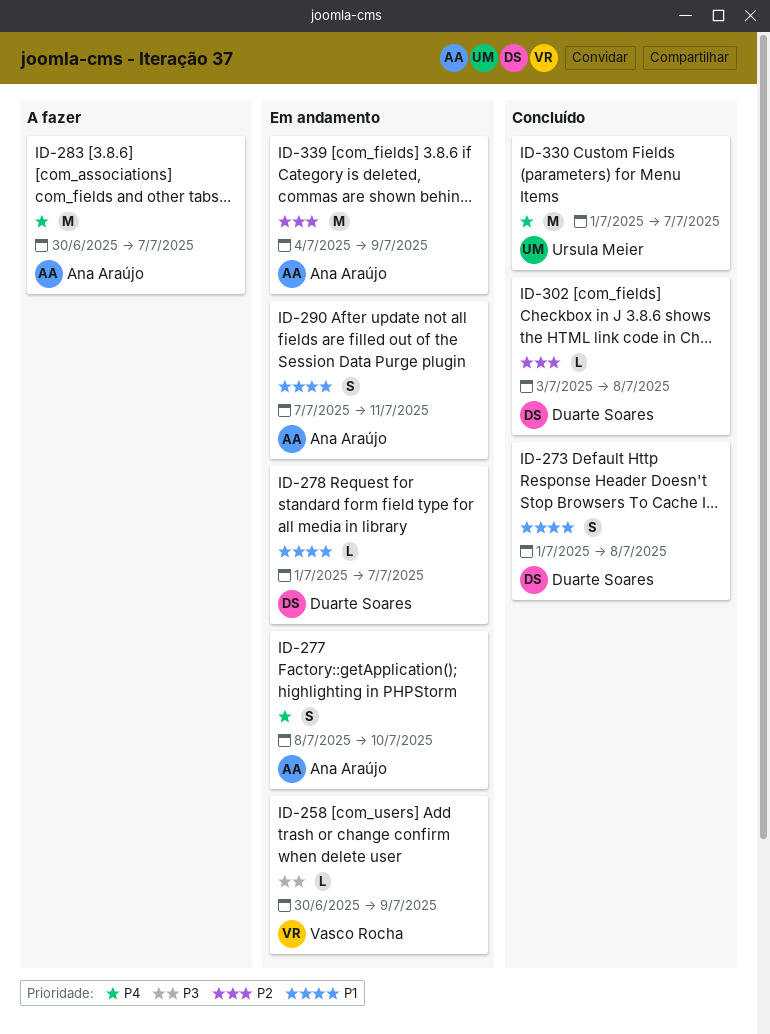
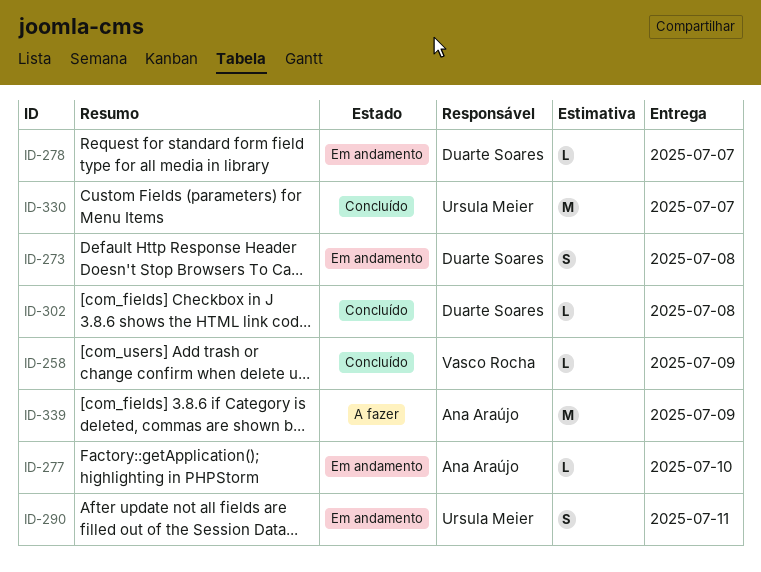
ID-258, status: Em andamento -> Concluído
ID-273, status: Concluído -> Em andamento
ID-277, estimate: S -> L
ID-283: present -> none
ID-290, owner: Ana Araújo -> Ursula Meier
ID-339, status: Em andamento -> A fazer

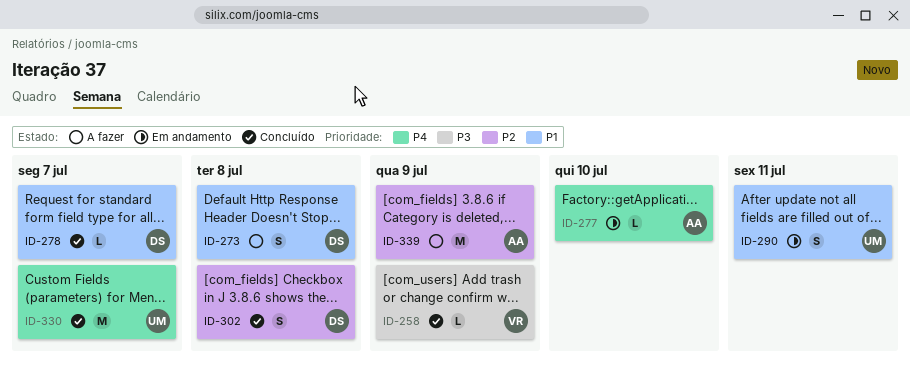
ID-273, status: Em andamento -> A fazer
ID-278, status: Em andamento -> Concluído
ID-302, estimate: L -> S

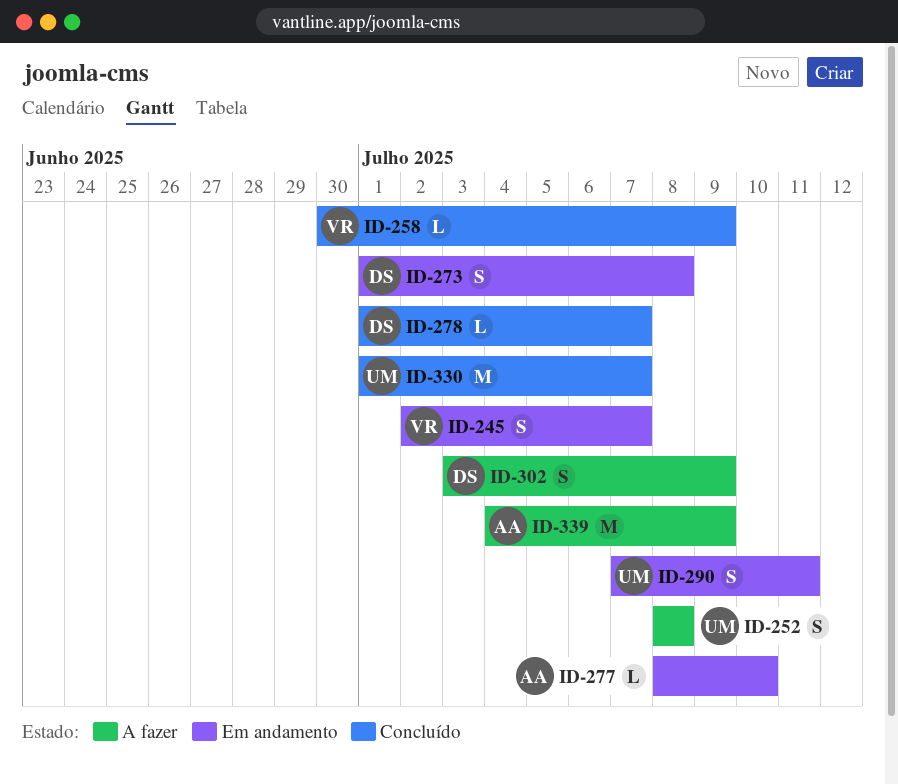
ID-245: none -> present
ID-252: none -> present
ID-273, status: A fazer -> Em andamento
ID-302, status: Concluído -> A fazer
ID-302, due: Jul 8 -> Jul 9

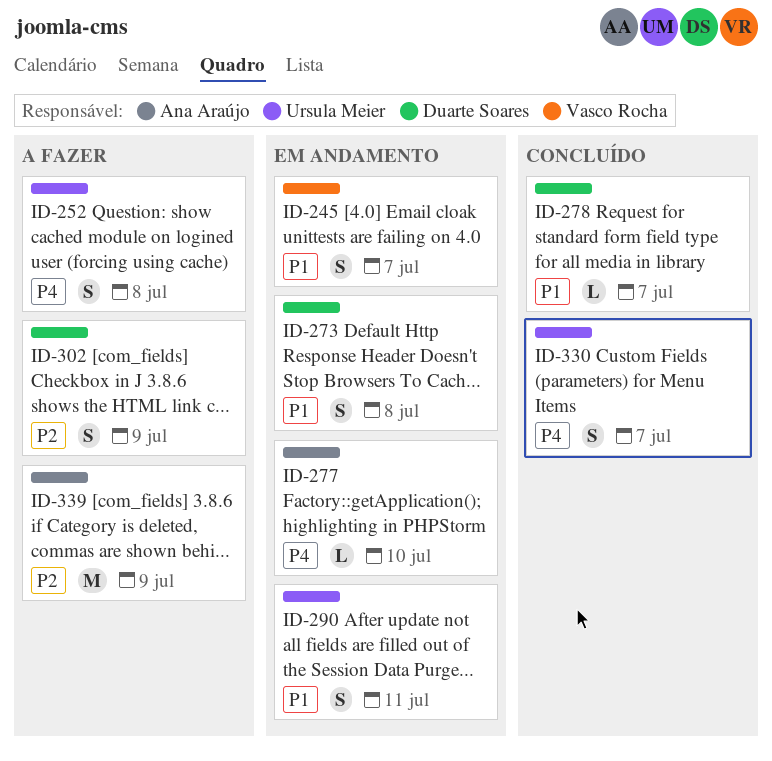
ID-258: present -> none
ID-330, estimate: M -> S

